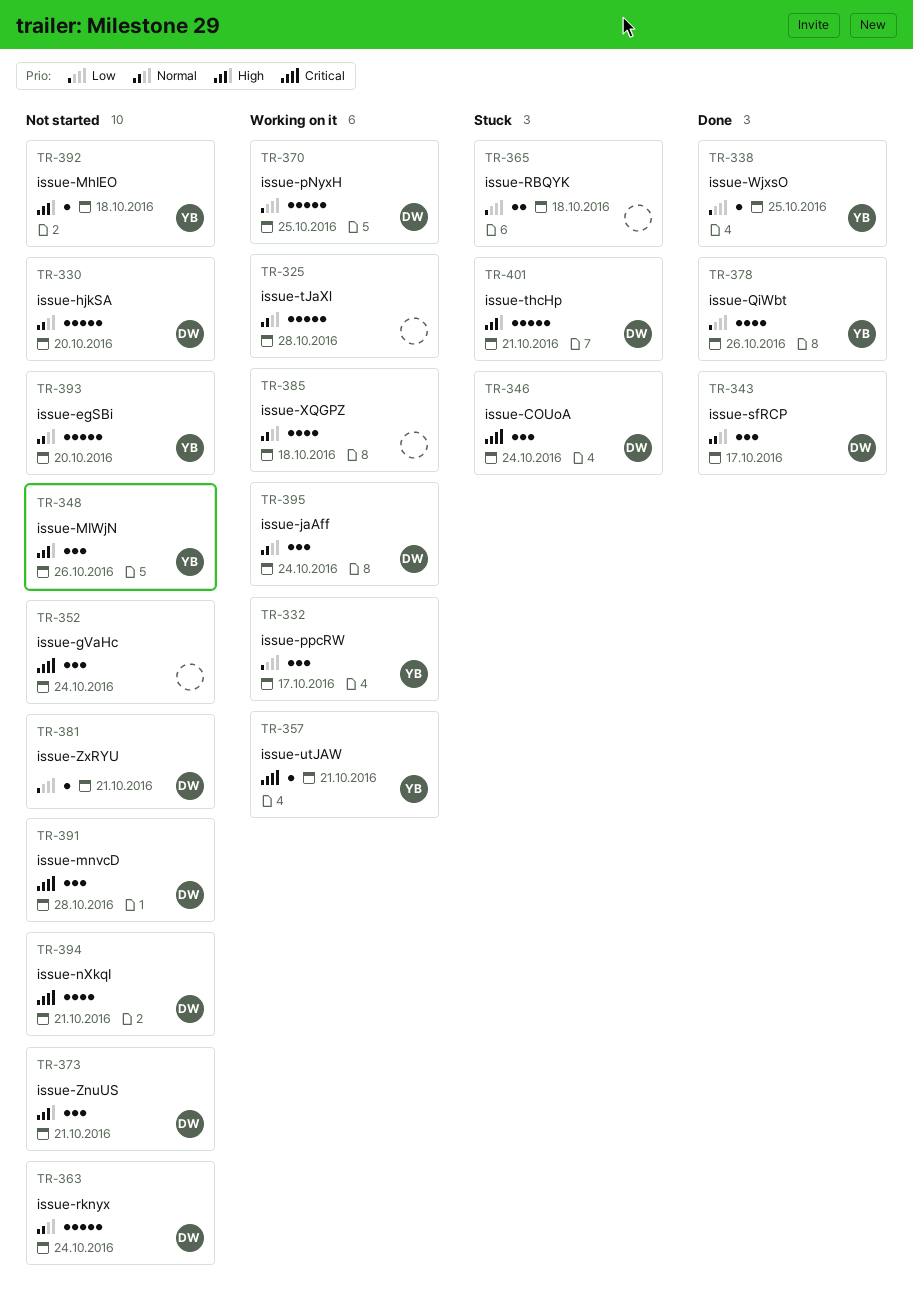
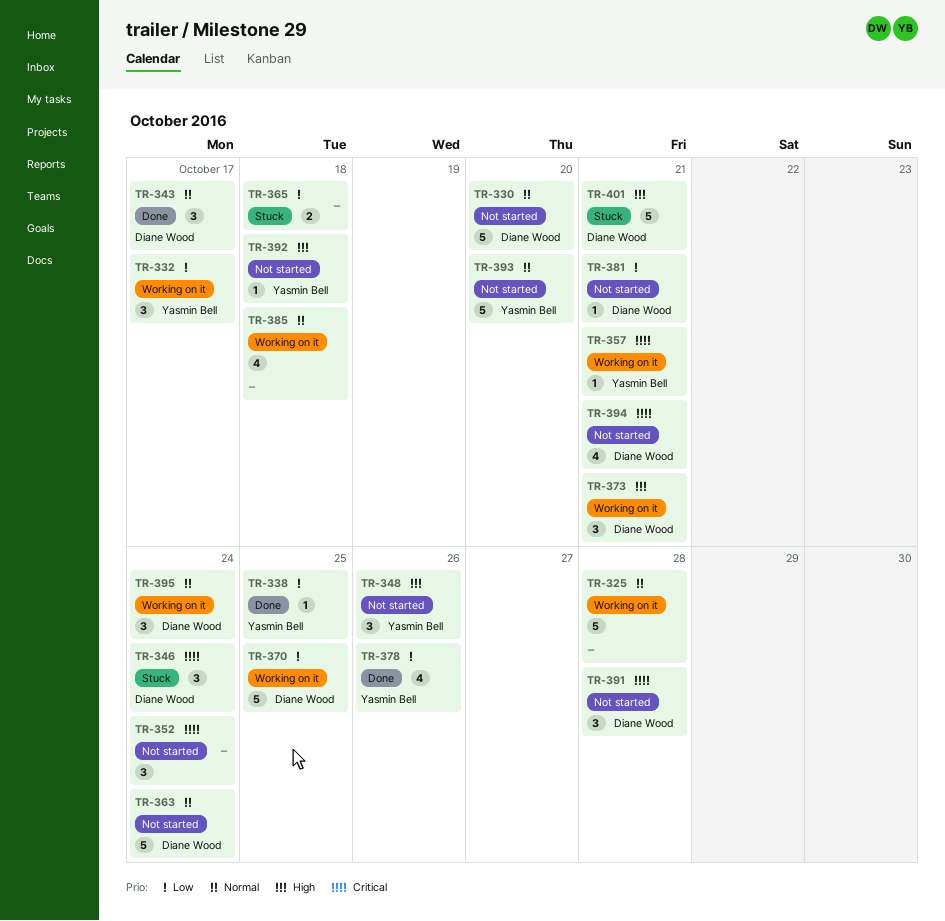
TR-373, status: Not started -> Working on it

